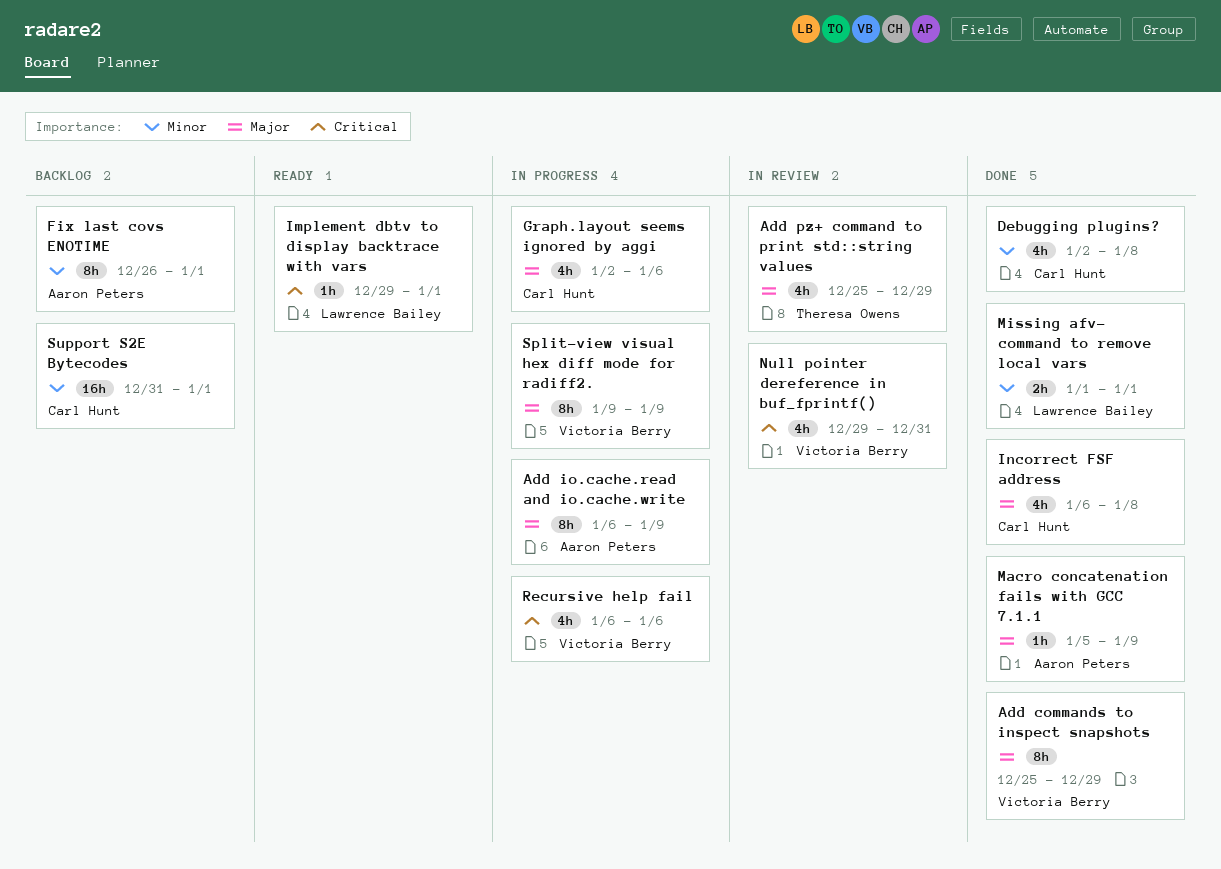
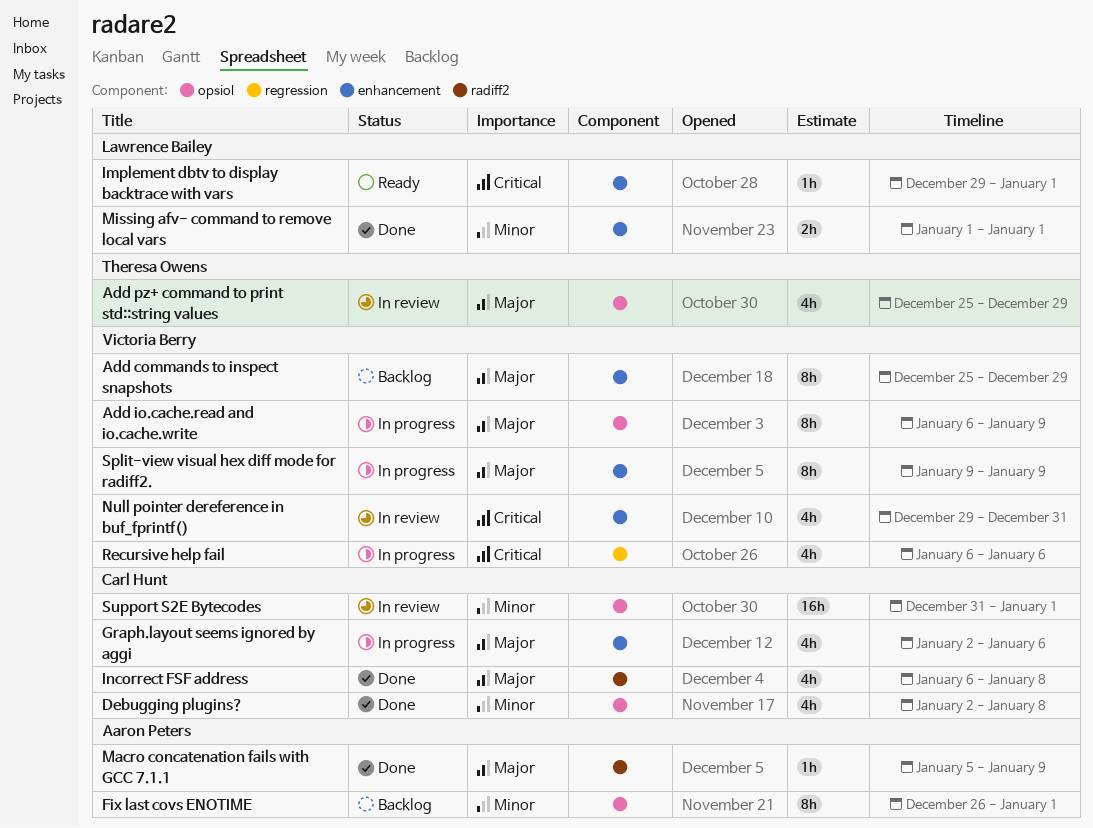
Add commands to inspect snapshots, status: Done -> Backlog
Add io.cache.read and io.cache.write, owner: Aaron Peters -> Victoria Berry
Support S2E Bytecodes, status: Backlog -> In review

